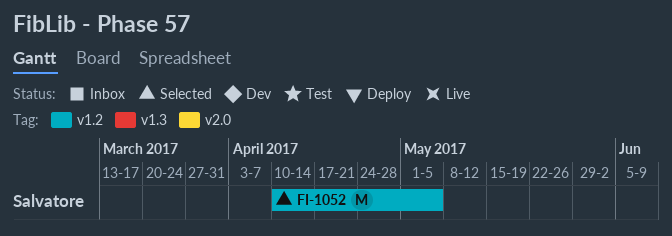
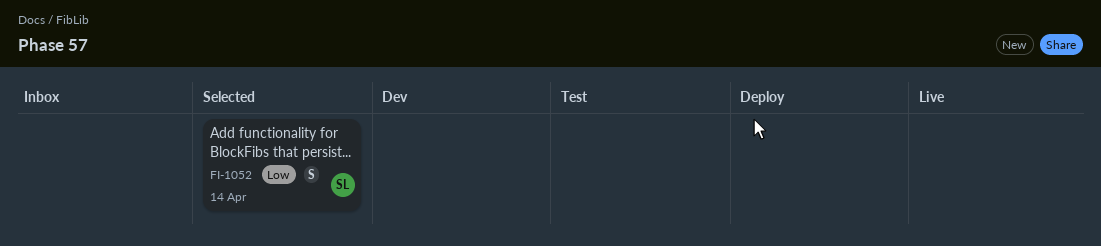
FI-1052, estimate: M -> S
FI-1052, due: May 5 -> Apr 14

